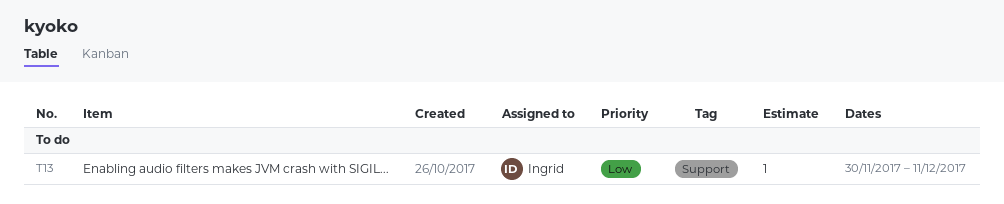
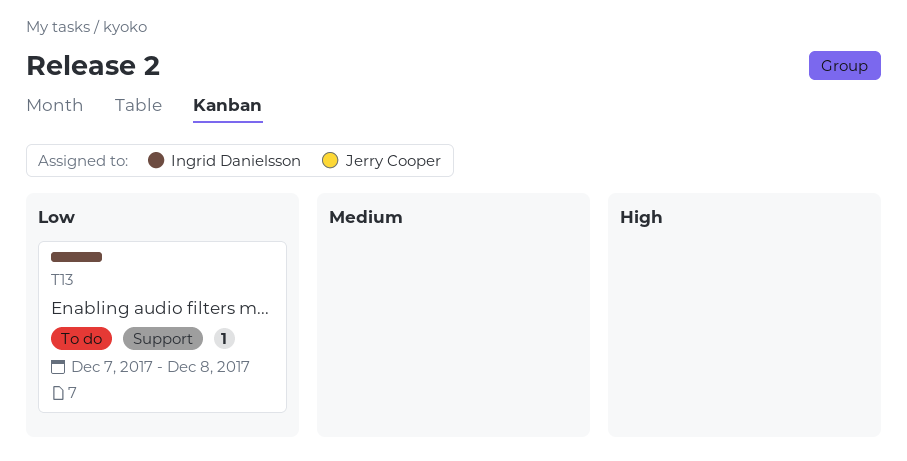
T13, start: Nov 30 -> Dec 7
T13, due: Dec 11 -> Dec 8

